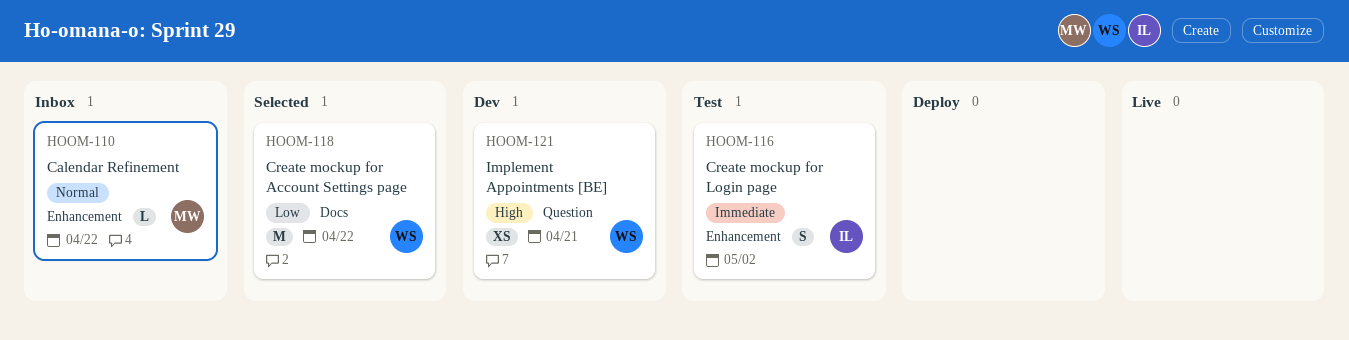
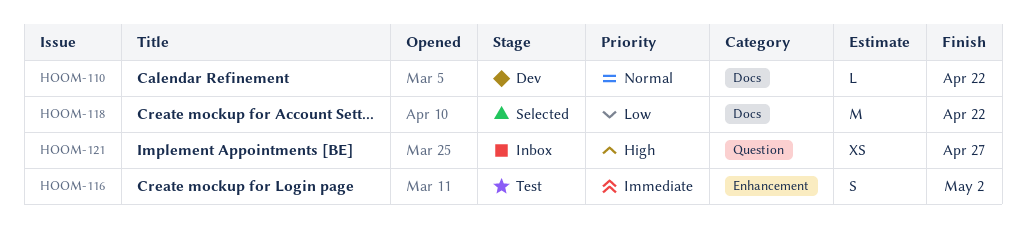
HOOM-110, status: Inbox -> Dev
HOOM-110, label: Enhancement -> Docs
HOOM-121, status: Dev -> Inbox
HOOM-121, due: Apr 21 -> Apr 27

